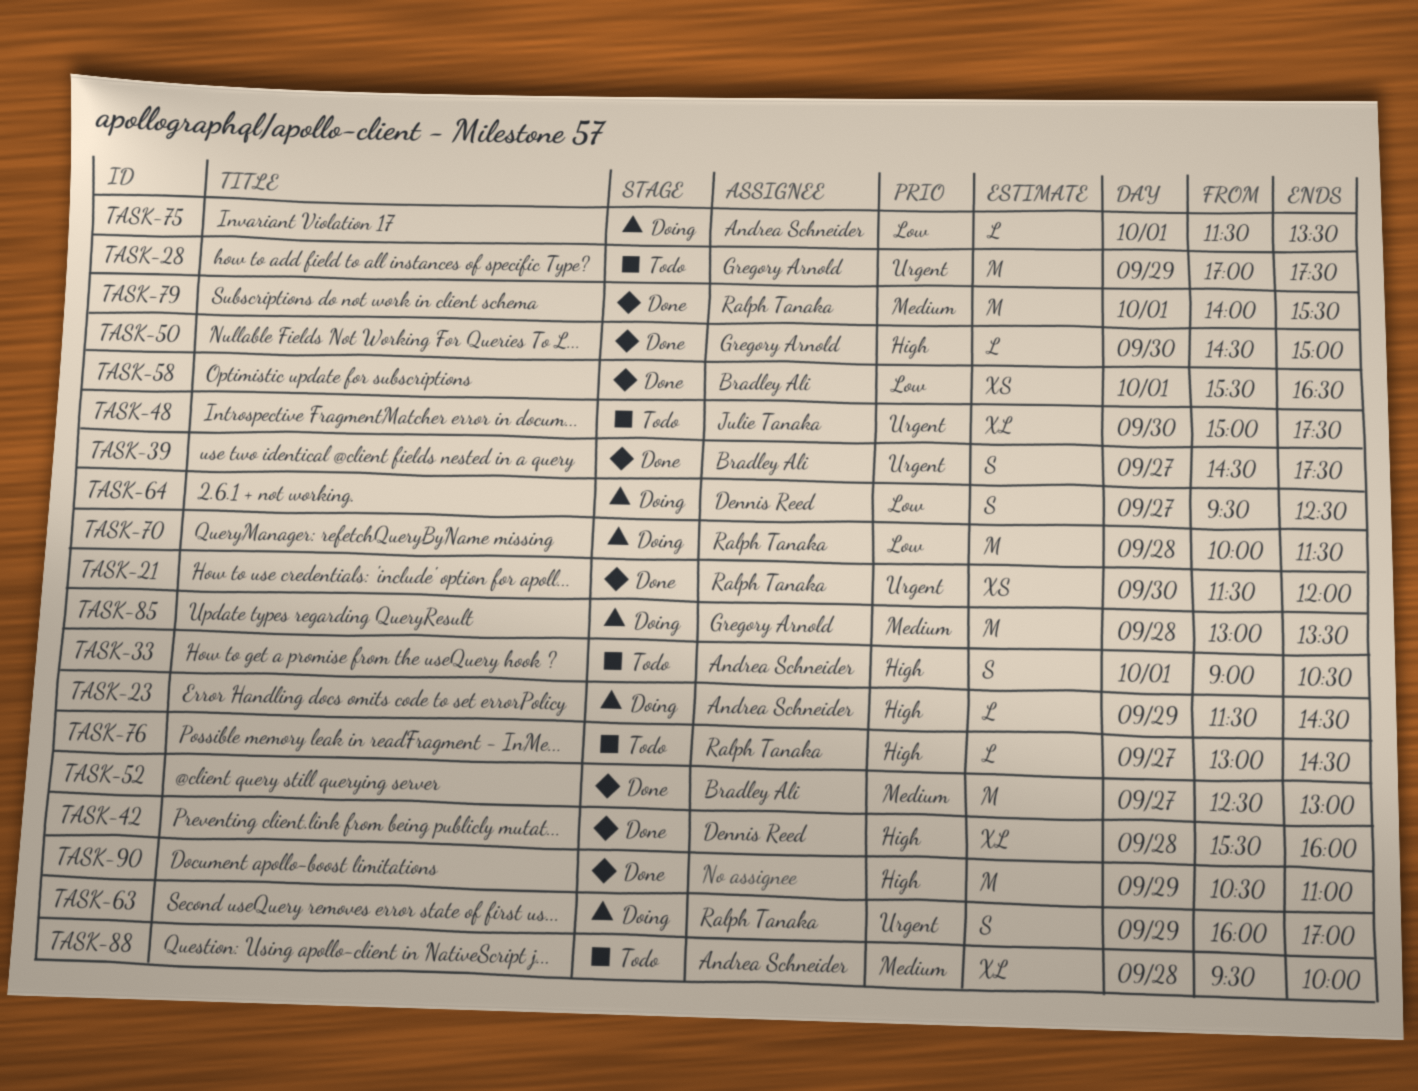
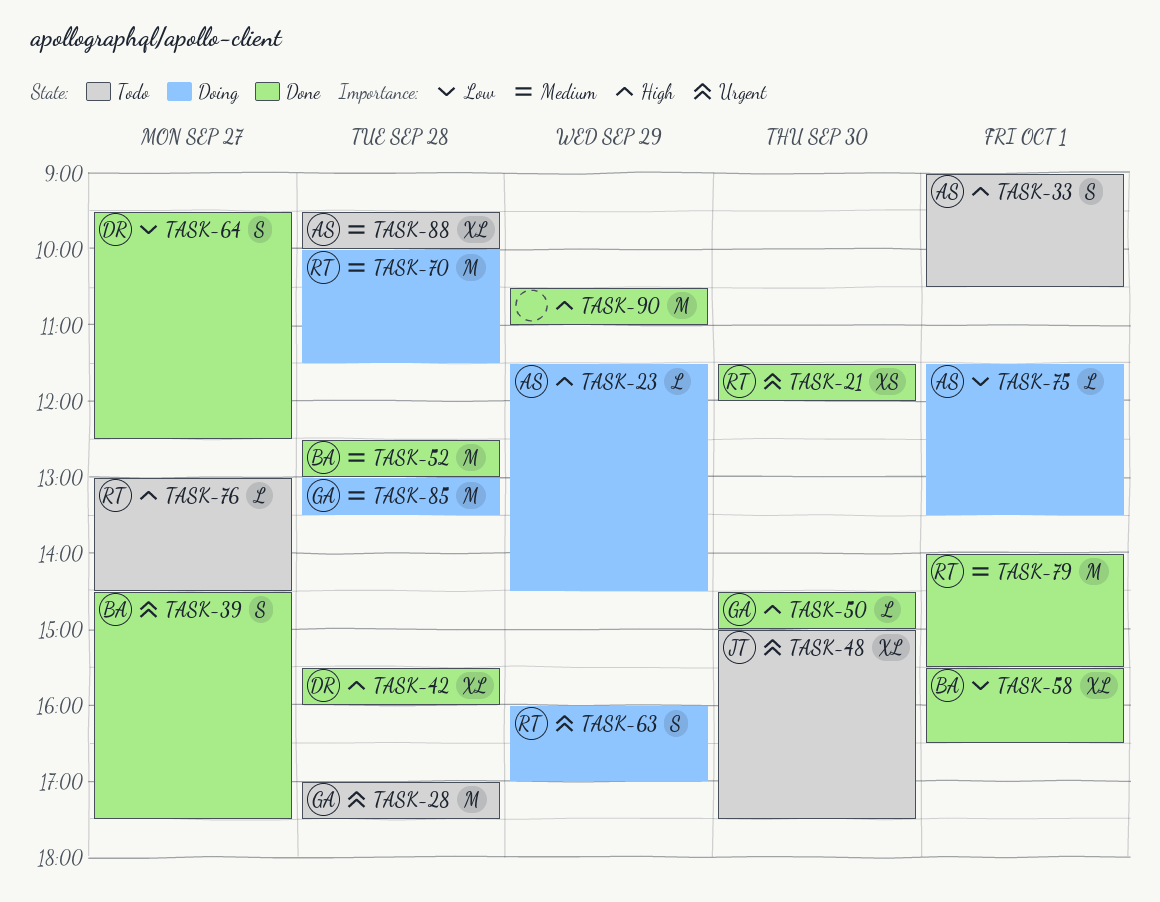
TASK-28, day: Sep 29 -> Sep 28
TASK-52, day: Sep 27 -> Sep 28
TASK-58, estimate: XS -> XL
TASK-64, status: Doing -> Done
TASK-70, priority: Low -> Medium

